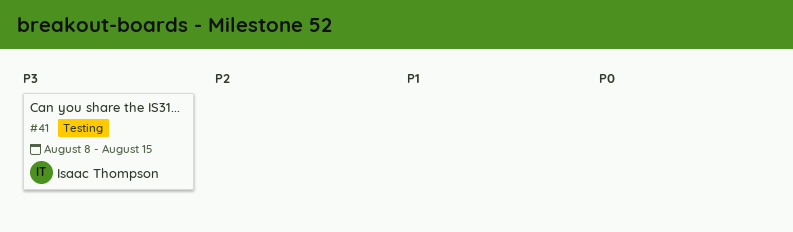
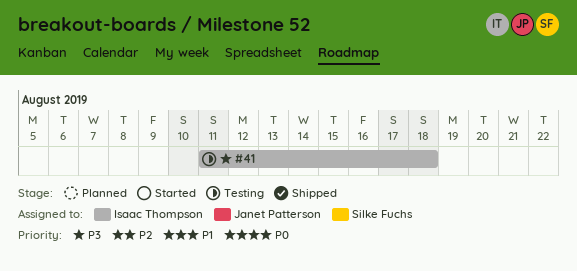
#41, start: Aug 8 -> Aug 11
#41, due: Aug 15 -> Aug 18

